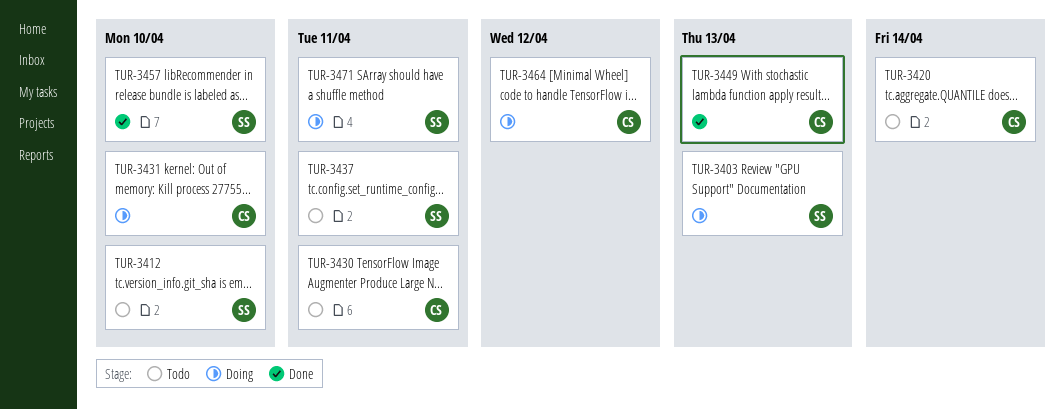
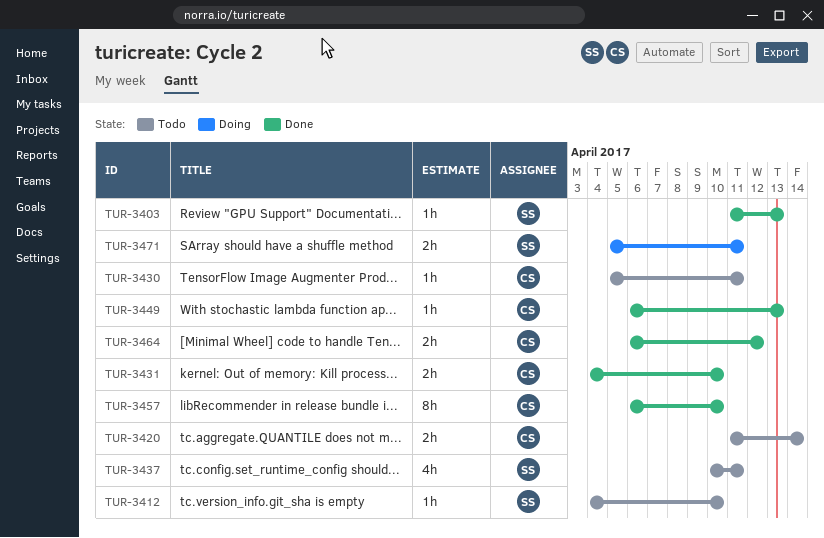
TUR-3403, status: Doing -> Done
TUR-3431, status: Doing -> Done
TUR-3457, owner: SS -> CS
TUR-3464, status: Doing -> Done

